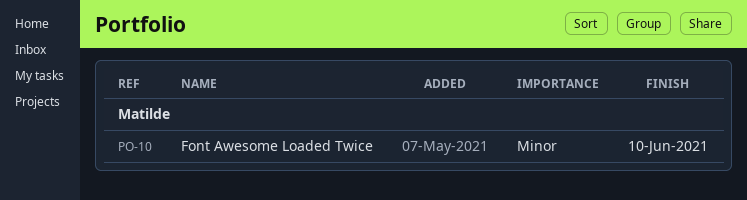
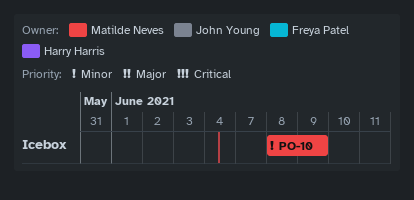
PO-10, due: Jun 10 -> Jun 9

